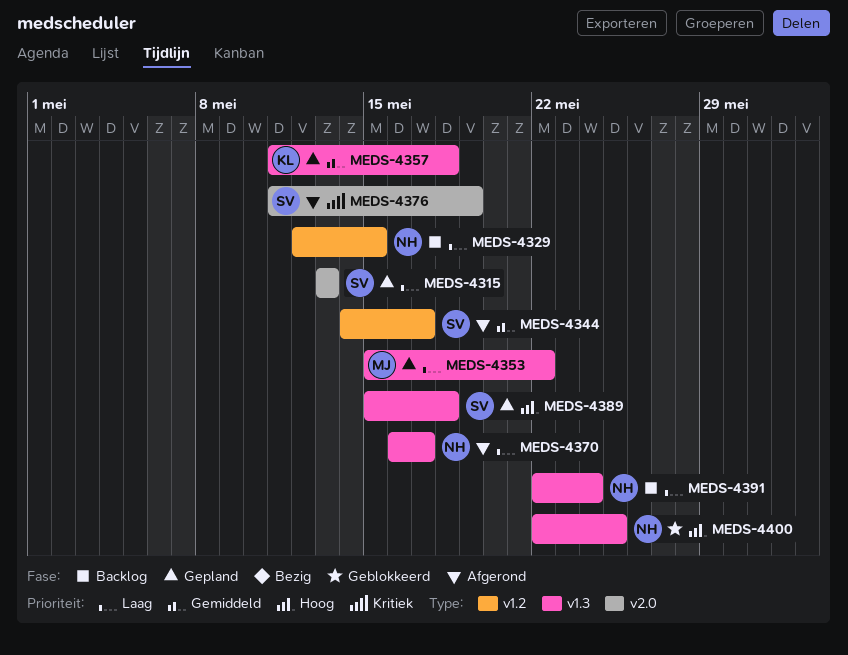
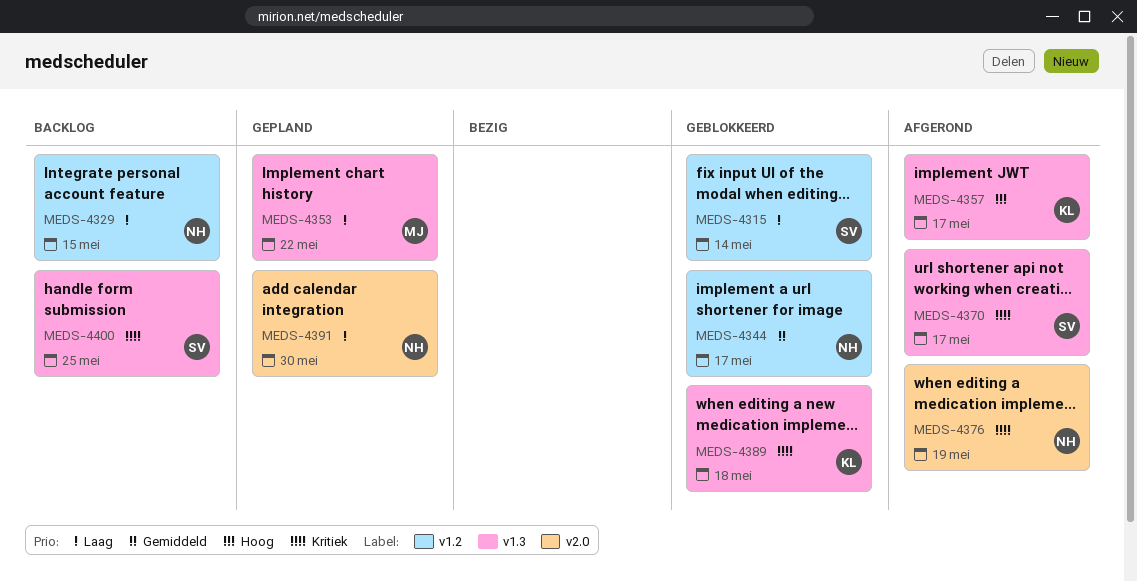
MEDS-4315, status: Gepland -> Geblokkeerd
MEDS-4315, label: v2.0 -> v1.2
MEDS-4315, due: May 13 -> May 14
MEDS-4344, status: Afgerond -> Geblokkeerd
MEDS-4344, owner: SV -> NH
MEDS-4357, status: Gepland -> Afgerond
MEDS-4357, priority: Gemiddeld -> Hoog
MEDS-4357, due: May 18 -> May 17
MEDS-4370, owner: NH -> SV
MEDS-4370, priority: Laag -> Kritiek
MEDS-4376, owner: SV -> NH
MEDS-4389, status: Gepland -> Geblokkeerd
MEDS-4389, owner: SV -> KL
MEDS-4389, priority: Hoog -> Kritiek
MEDS-4391, status: Backlog -> Gepland
MEDS-4391, label: v1.3 -> v2.0
MEDS-4391, due: May 24 -> May 30
MEDS-4400, status: Geblokkeerd -> Backlog
MEDS-4400, owner: NH -> SV
MEDS-4400, priority: Hoog -> Kritiek

